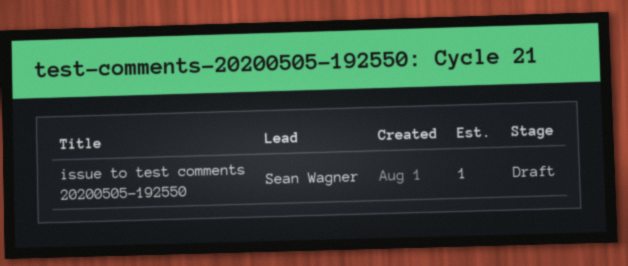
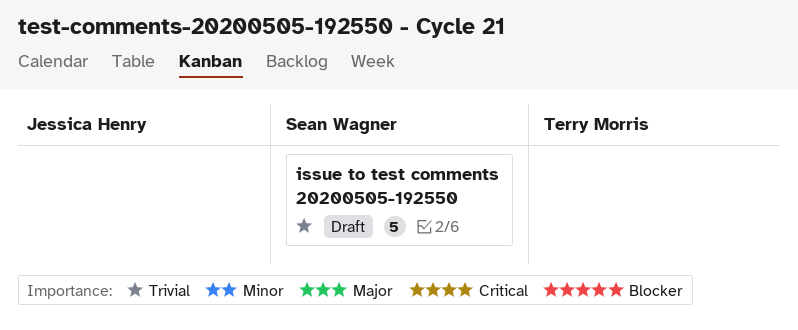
issue to test comments 20200505-192550, estimate: 1 -> 5

